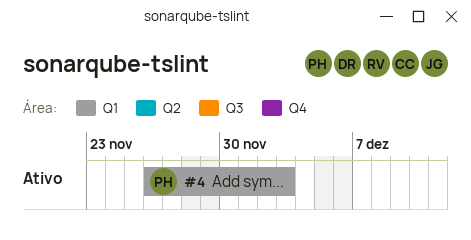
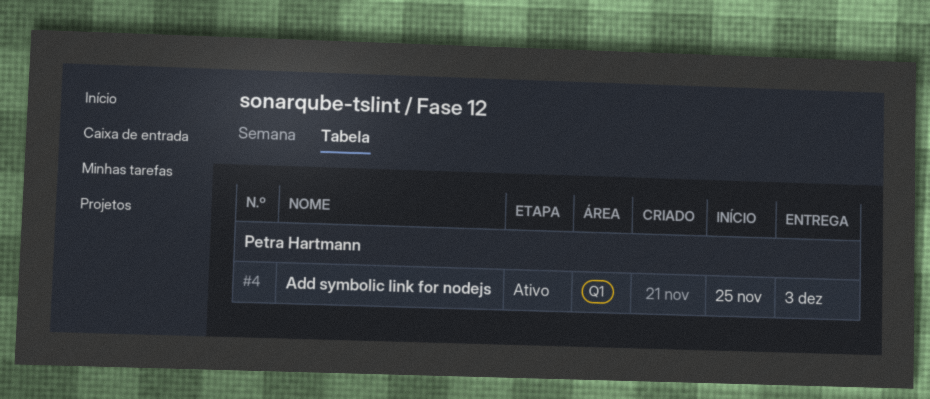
#4, start: Nov 26 -> Nov 25

